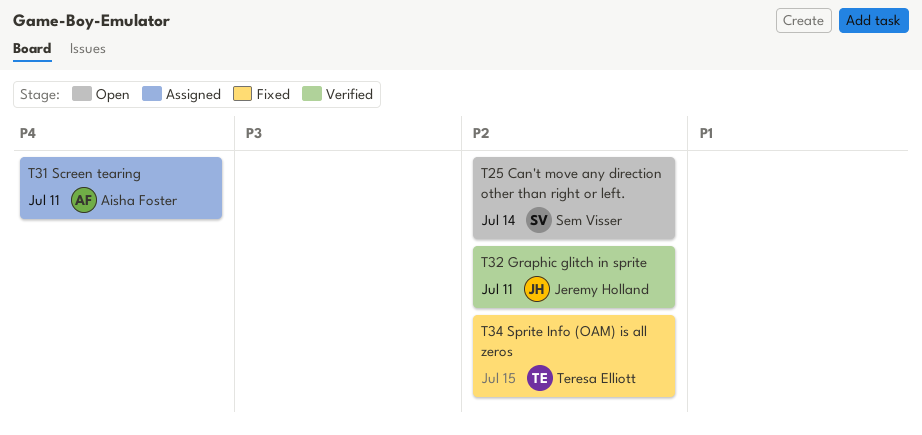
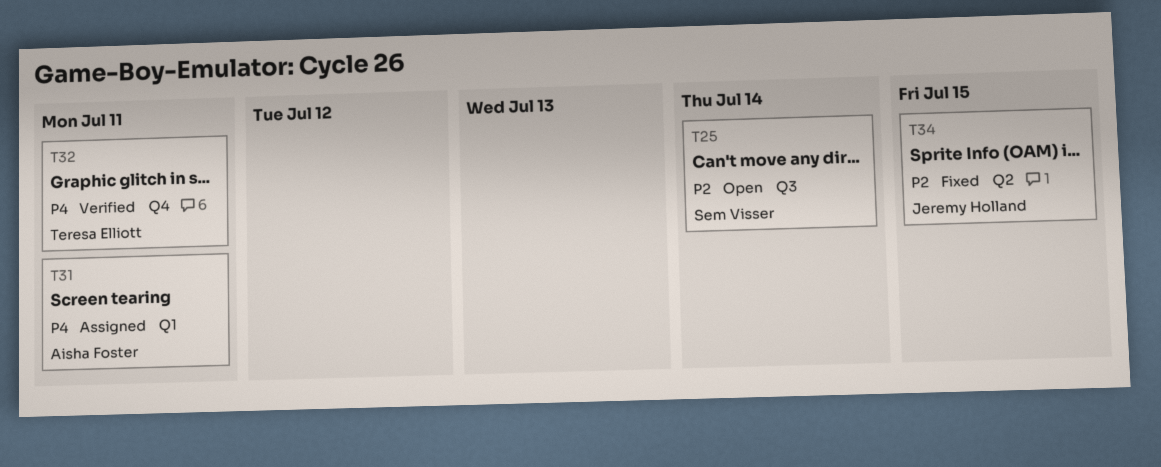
T32, owner: Jeremy Holland -> Teresa Elliott
T32, priority: P2 -> P4
T34, owner: Teresa Elliott -> Jeremy Holland

